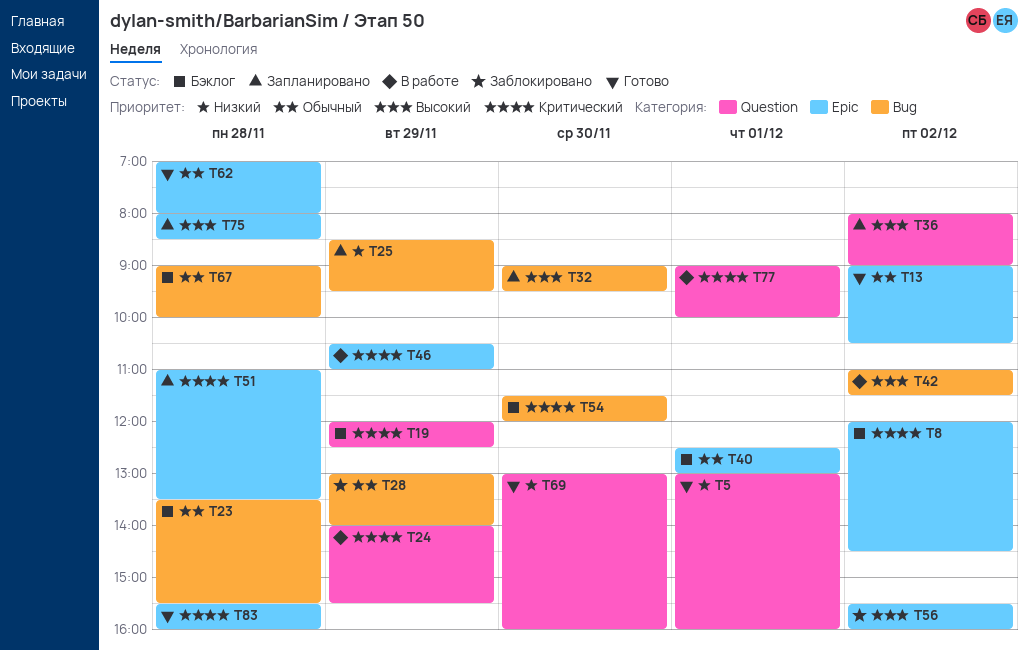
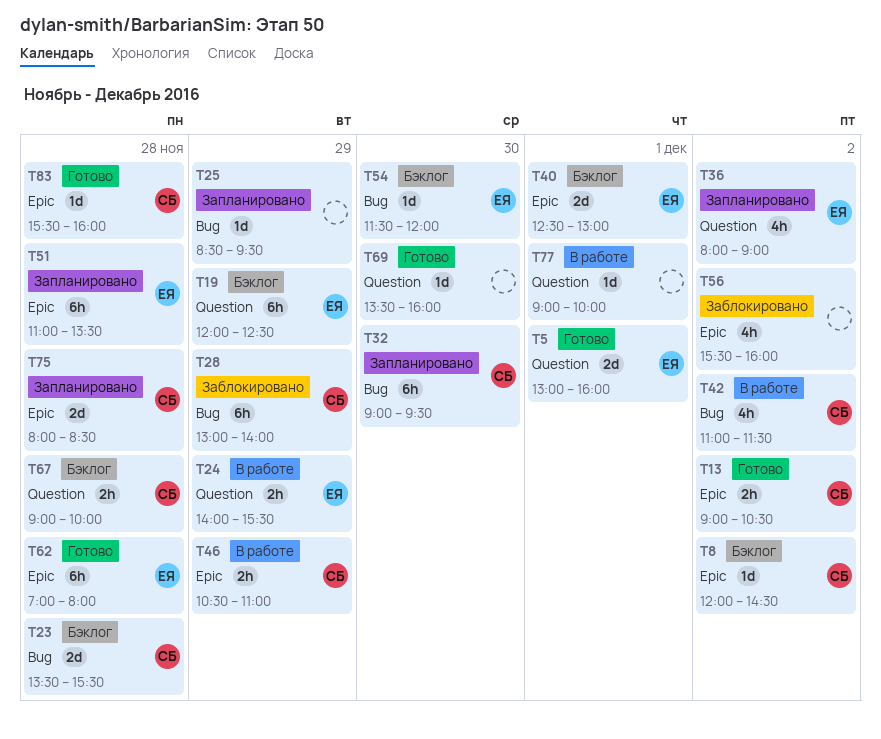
T67, label: Bug -> Question
T69, begins: 13:00 -> 13:30

